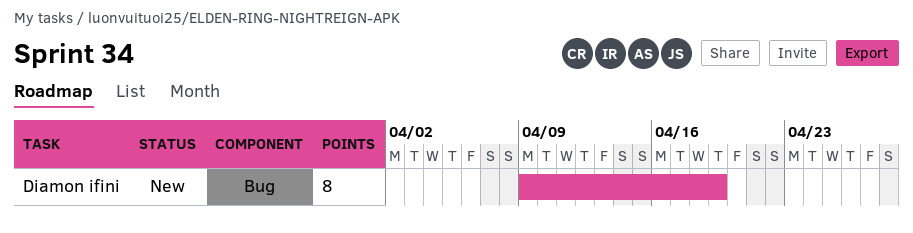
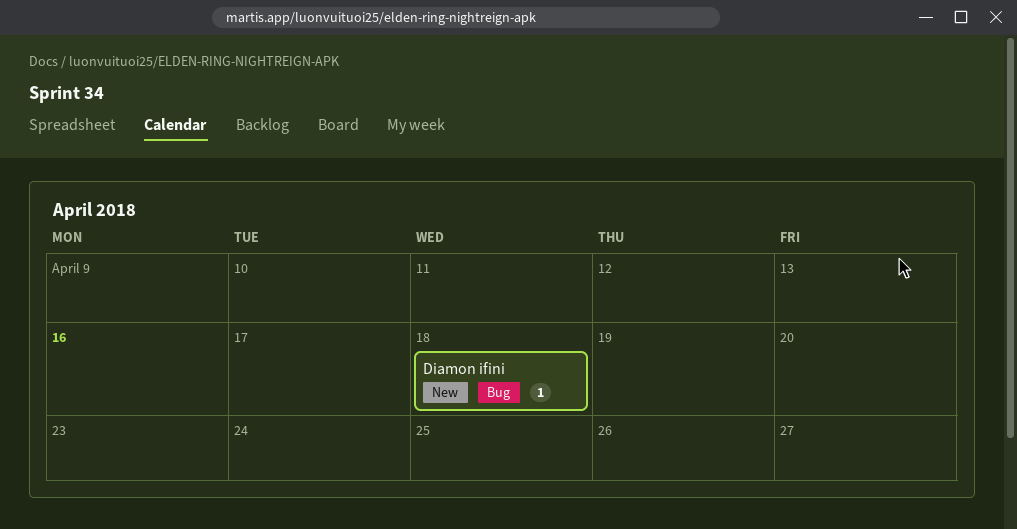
Diamon ifini, estimate: 8 -> 1
Diamon ifini, due: Apr 19 -> Apr 18

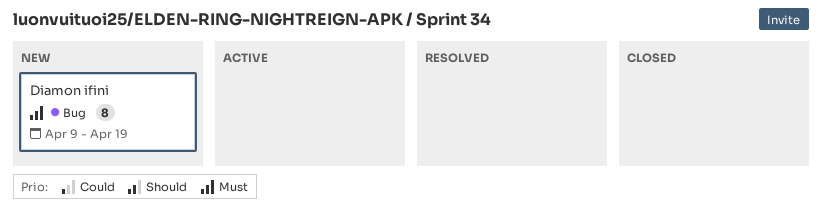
Diamon ifini, estimate: 1 -> 8
Diamon ifini, due: Apr 18 -> Apr 19

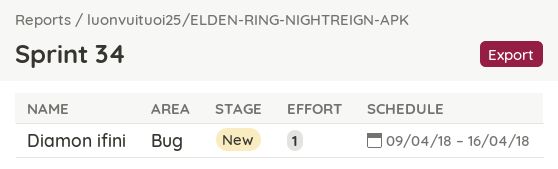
Diamon ifini, estimate: 8 -> 1
Diamon ifini, due: Apr 19 -> Apr 16

